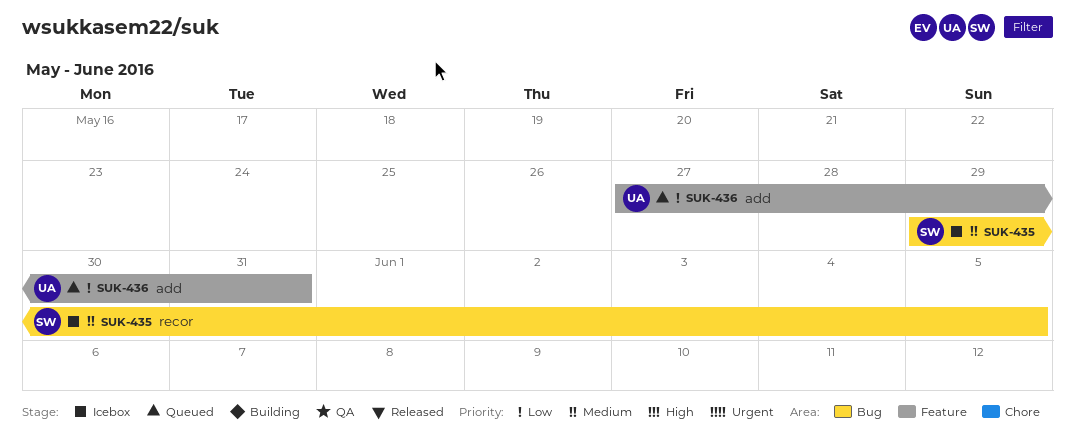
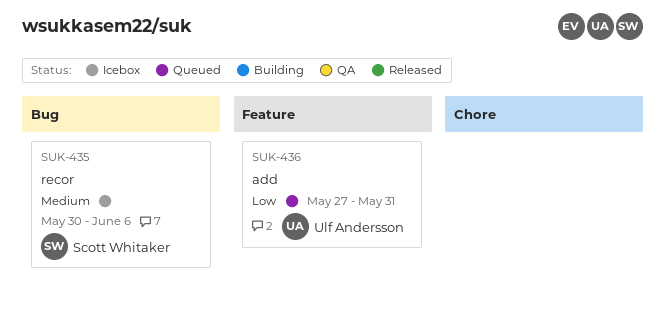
SUK-435, start: May 29 -> May 30
SUK-435, due: Jun 5 -> Jun 6

